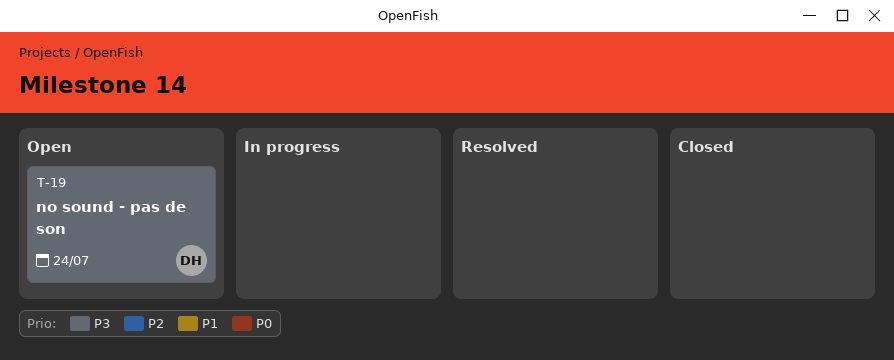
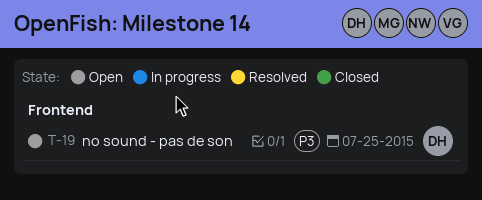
T-19, due: Jul 24 -> Jul 25

